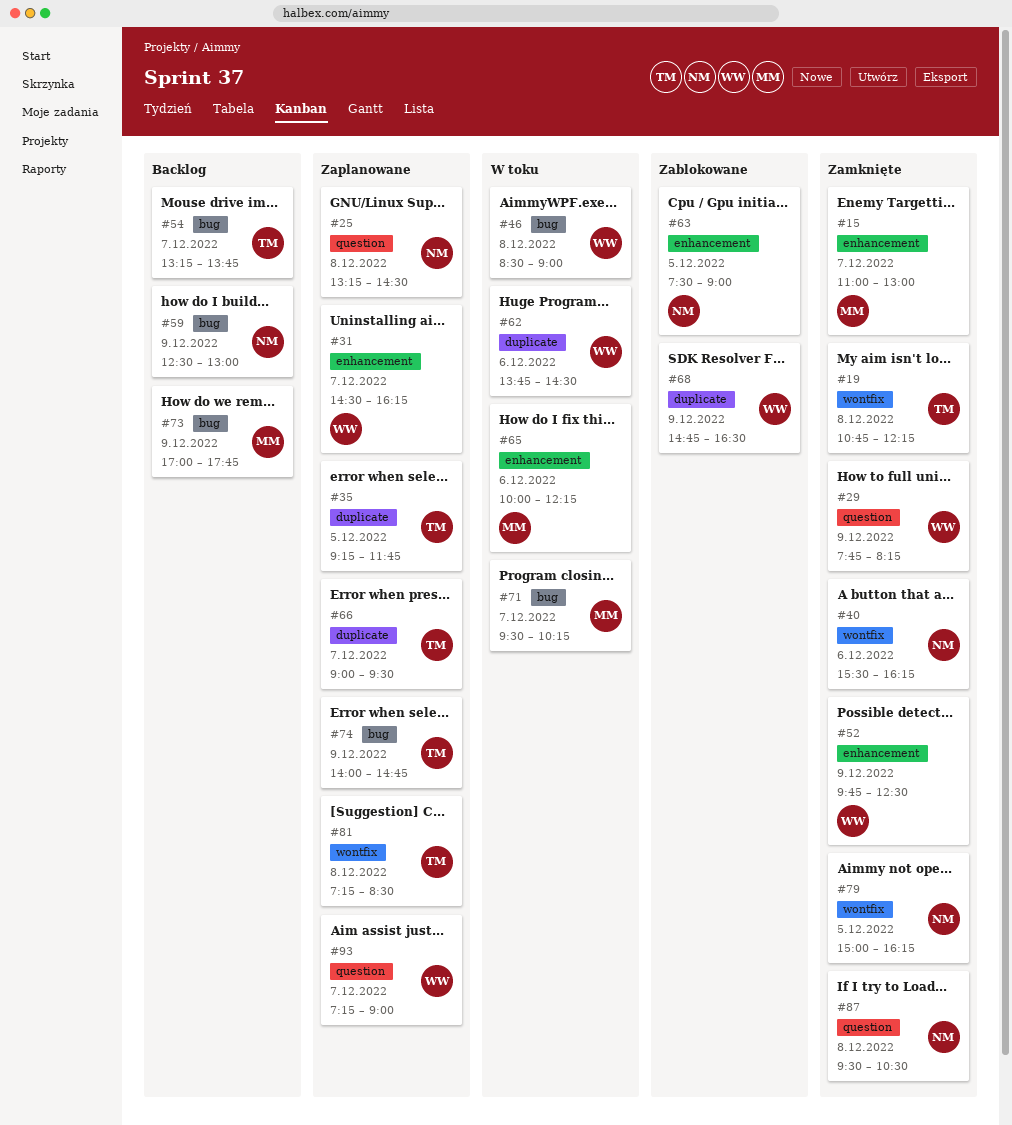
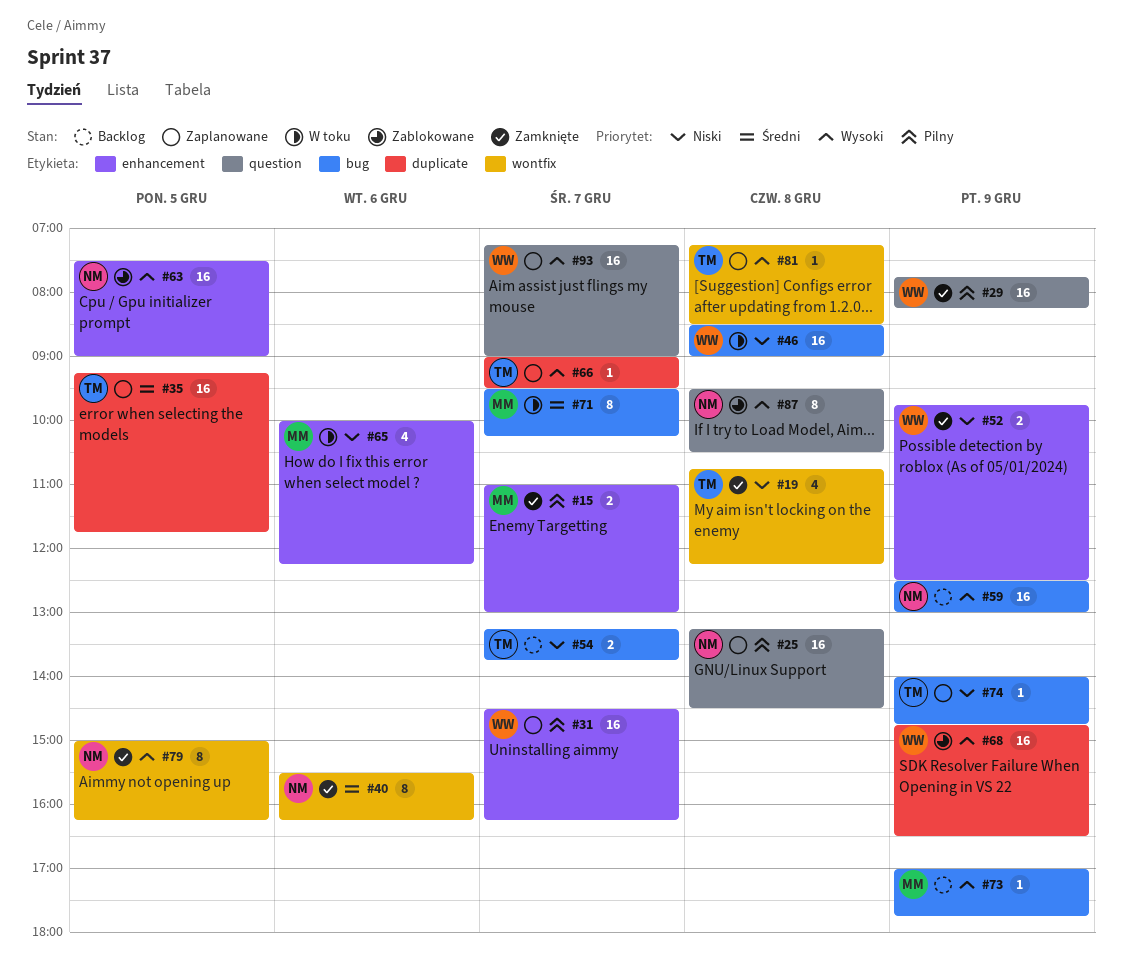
#62: present -> none
#87, status: Zamknięte -> Zablokowane

